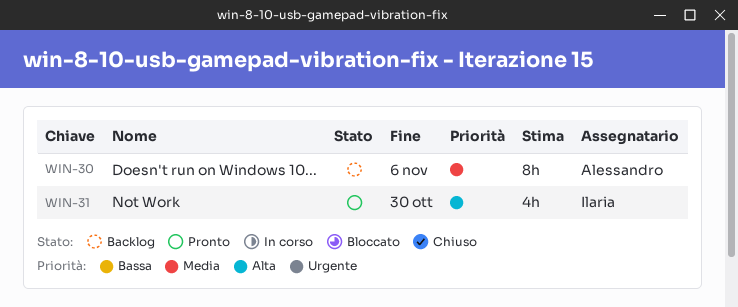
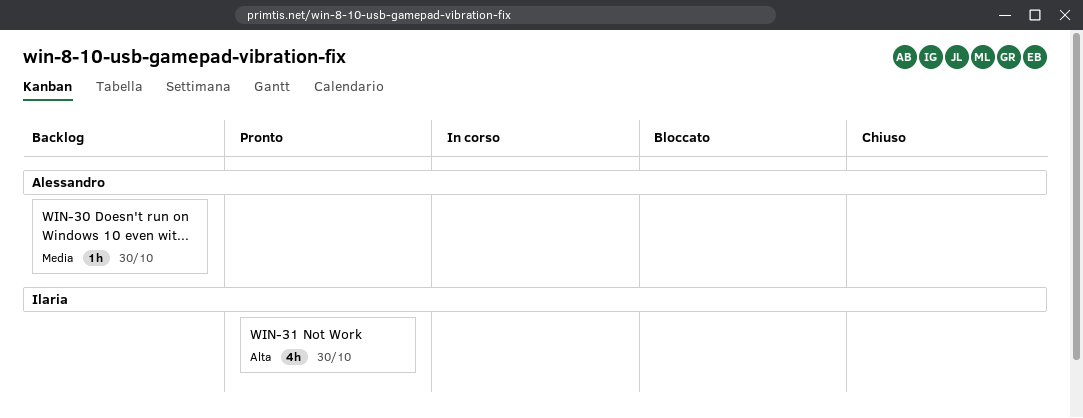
WIN-30, estimate: 8h -> 1h
WIN-30, due: Nov 6 -> Oct 30

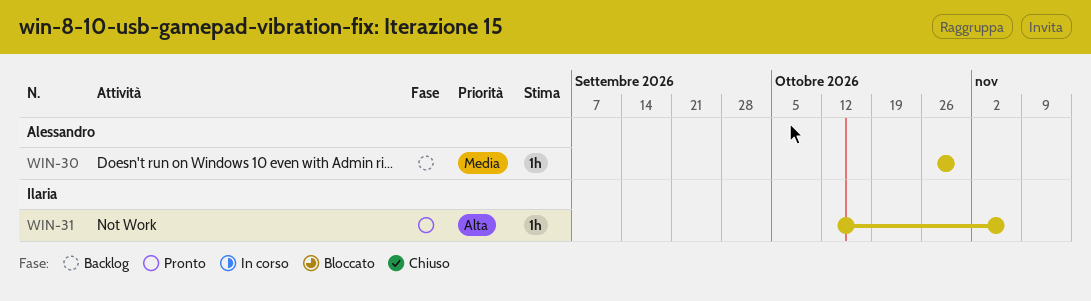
WIN-31, estimate: 4h -> 1h
WIN-31, due: Oct 30 -> Nov 6

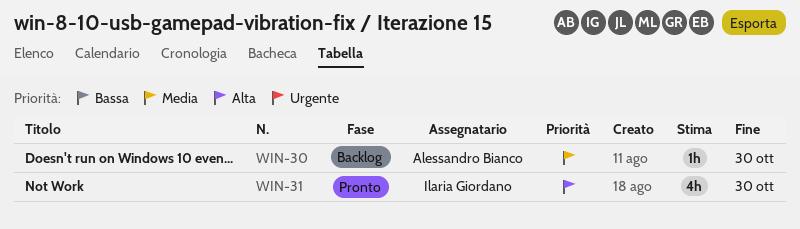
WIN-31, estimate: 1h -> 4h
WIN-31, due: Nov 6 -> Oct 30

